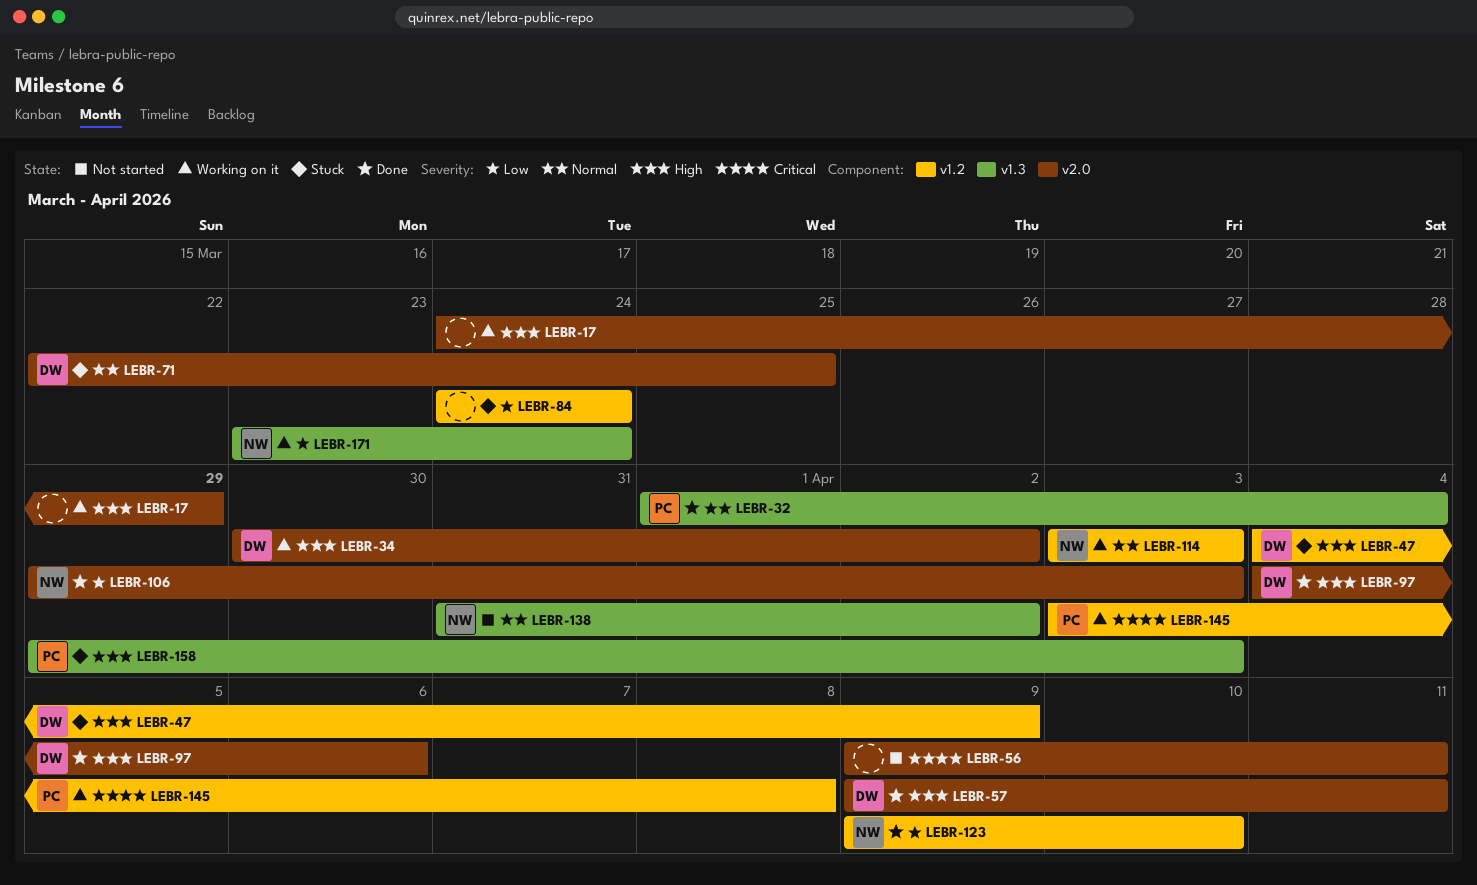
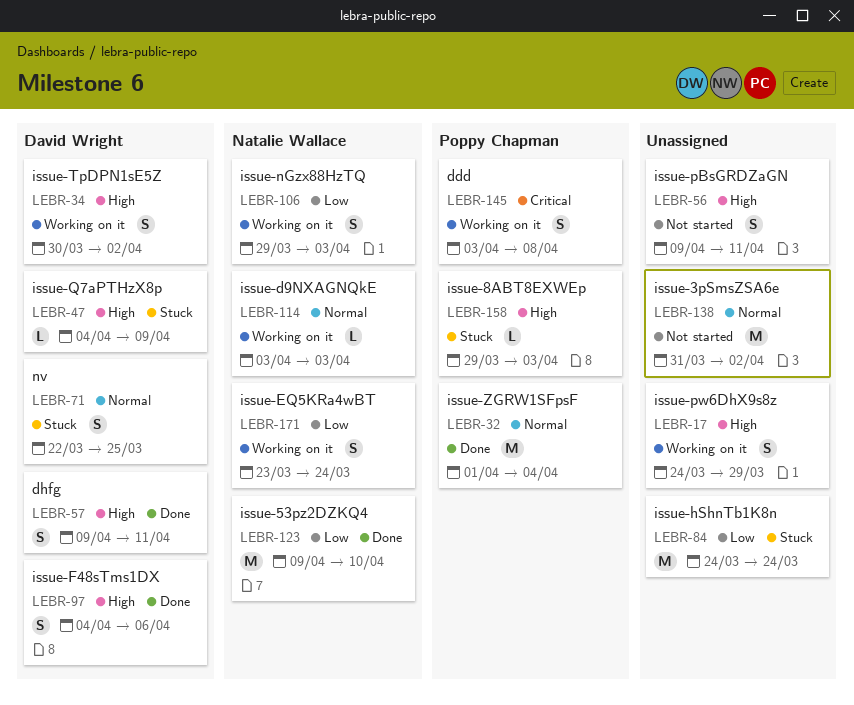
LEBR-56, priority: Critical -> High
LEBR-106, status: Done -> Working on it
LEBR-138, owner: Natalie Wallace -> none

